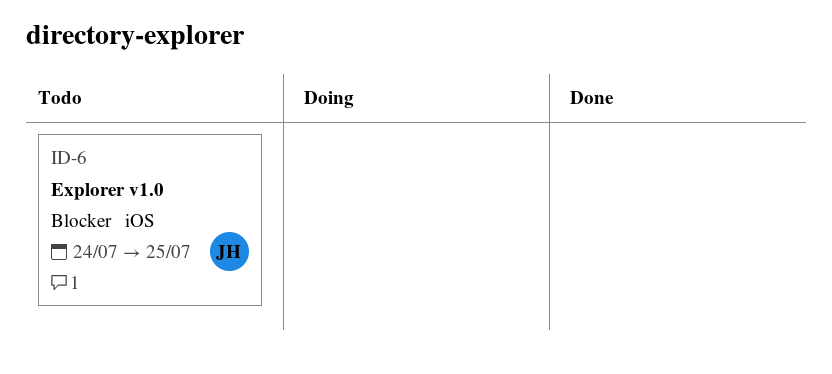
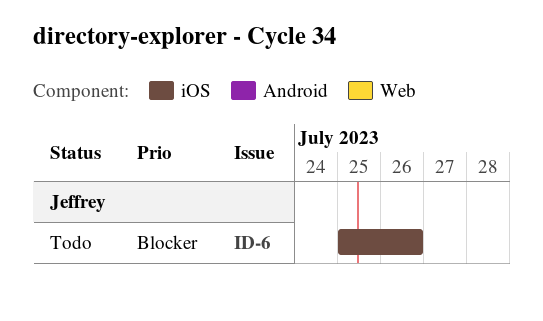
ID-6, start: Jul 24 -> Jul 25
ID-6, due: Jul 25 -> Jul 26

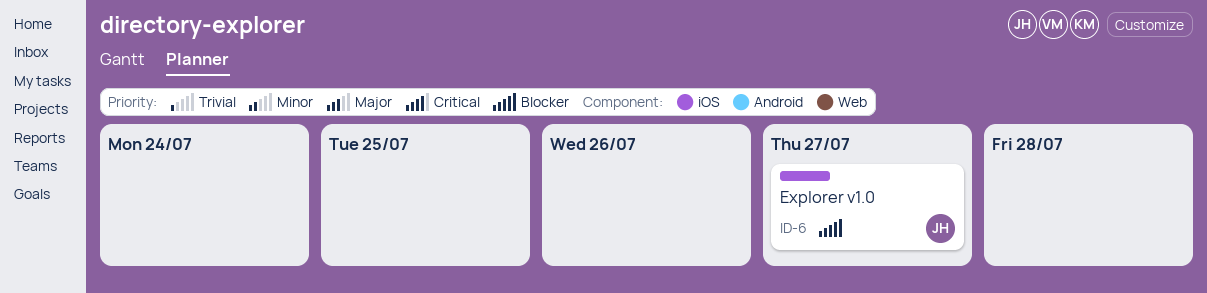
ID-6, due: Jul 26 -> Jul 27

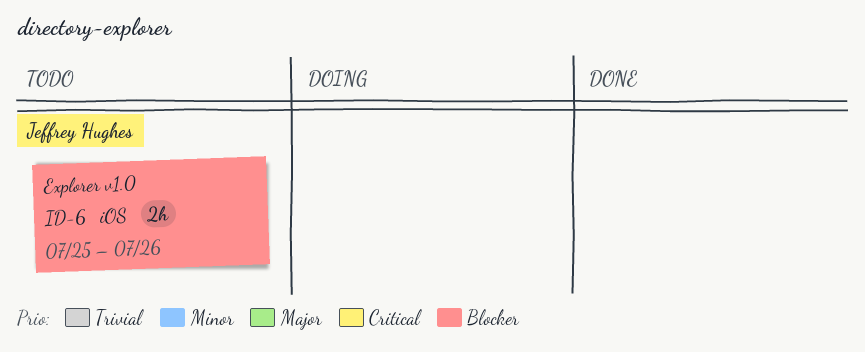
ID-6, due: Jul 27 -> Jul 26

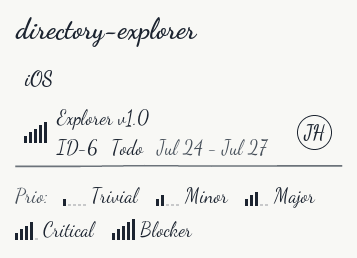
ID-6, start: Jul 25 -> Jul 24
ID-6, due: Jul 26 -> Jul 27

